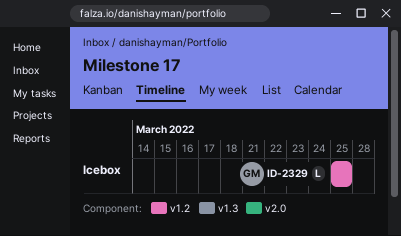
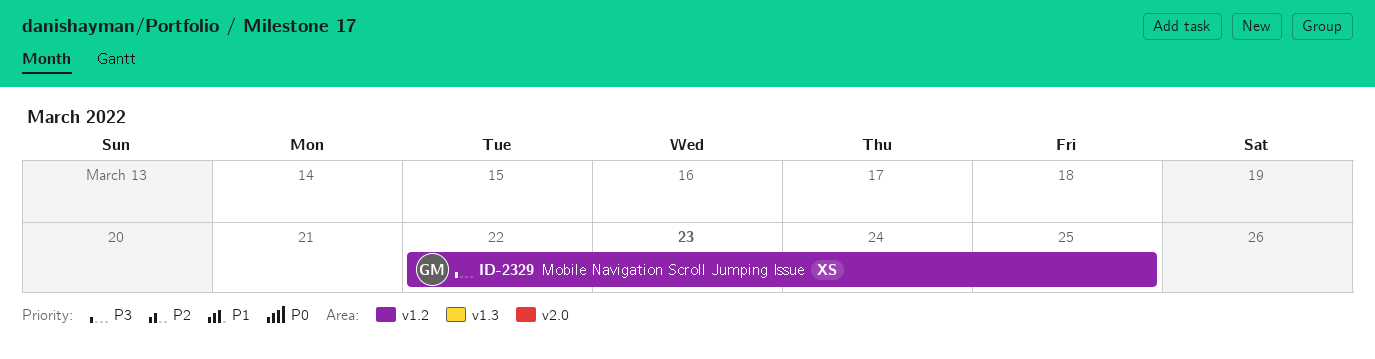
ID-2329, estimate: L -> XS
ID-2329, start: Mar 25 -> Mar 22

